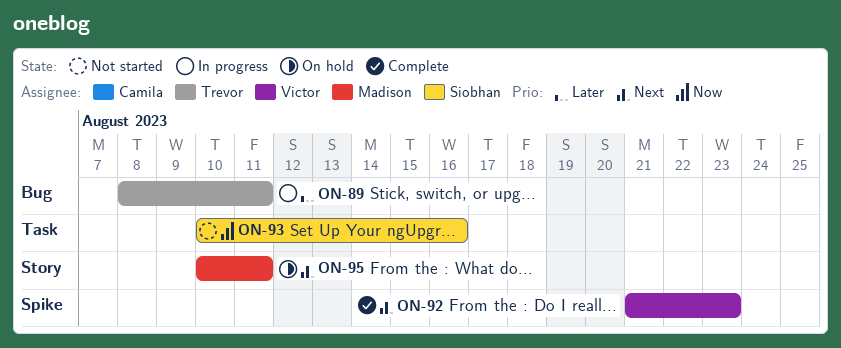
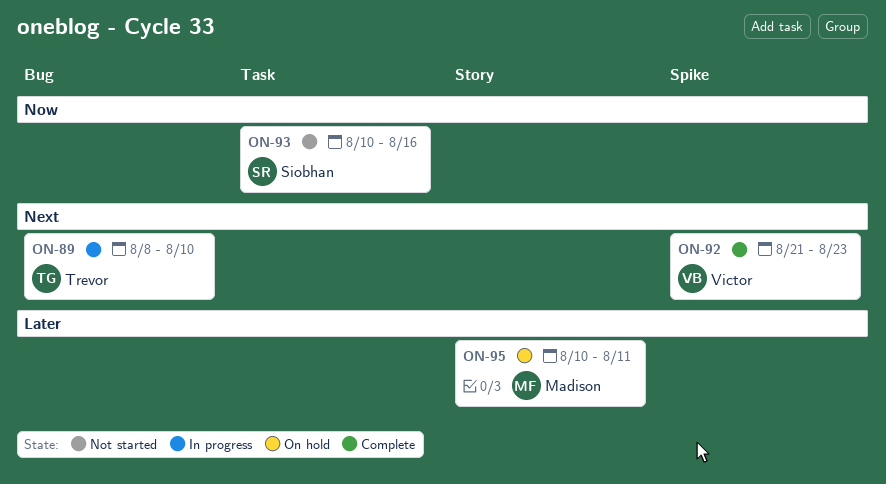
ON-89, priority: Later -> Next
ON-89, due: Aug 11 -> Aug 10
ON-95, priority: Next -> Later

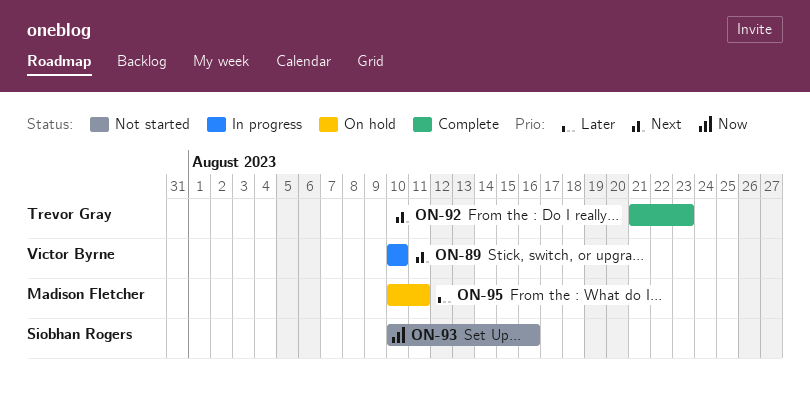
ON-89, owner: Trevor Gray -> Victor Byrne
ON-89, start: Aug 8 -> Aug 10
ON-92, owner: Victor Byrne -> Trevor Gray

